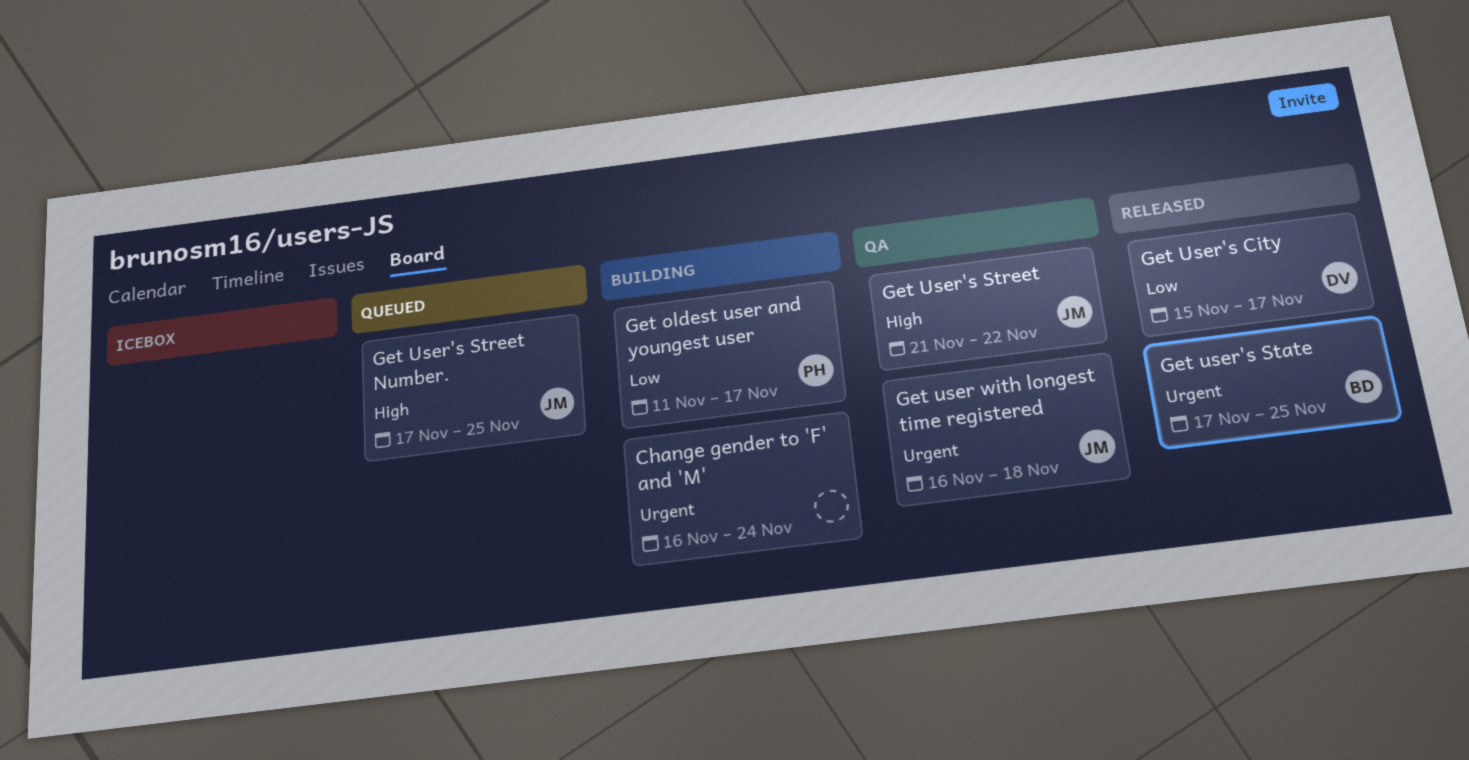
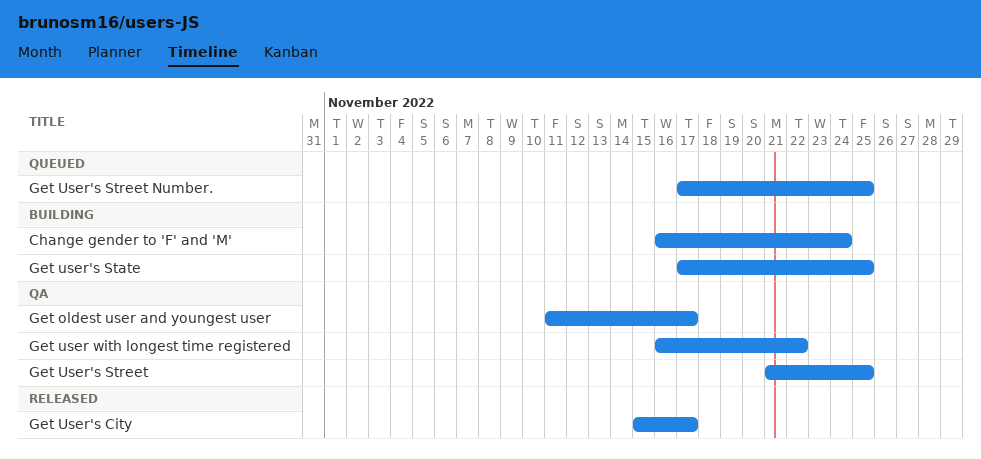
Get oldest user and youngest user, status: Building -> QA
Get user with longest time registered, due: Nov 18 -> Nov 22
Get user's State, status: Released -> Building
Get User's Street, due: Nov 22 -> Nov 25

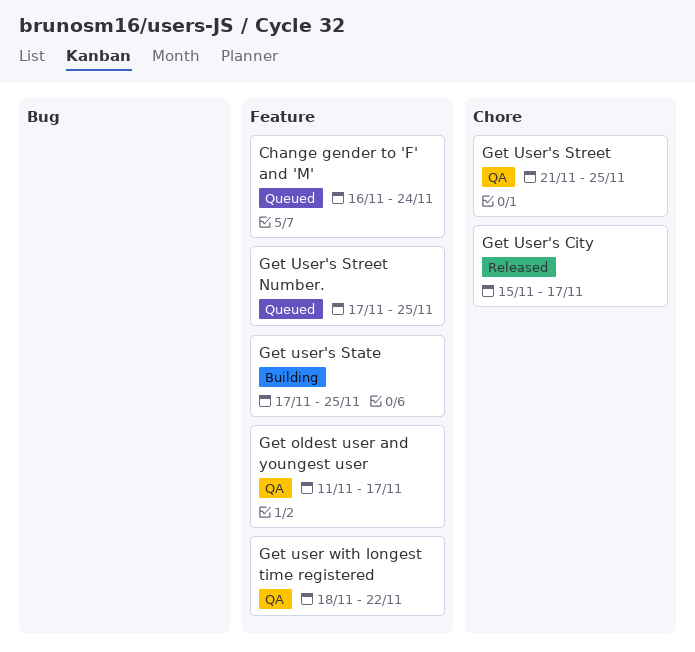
Change gender to 'F' and 'M', status: Building -> Queued
Get user with longest time registered, start: Nov 16 -> Nov 18

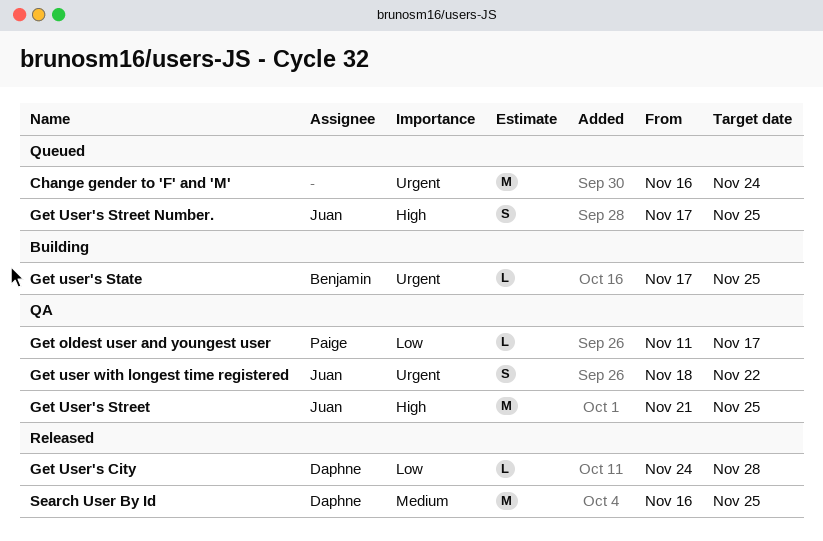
Get User's City, start: Nov 15 -> Nov 24
Get User's City, due: Nov 17 -> Nov 28
Search User By Id: none -> present

